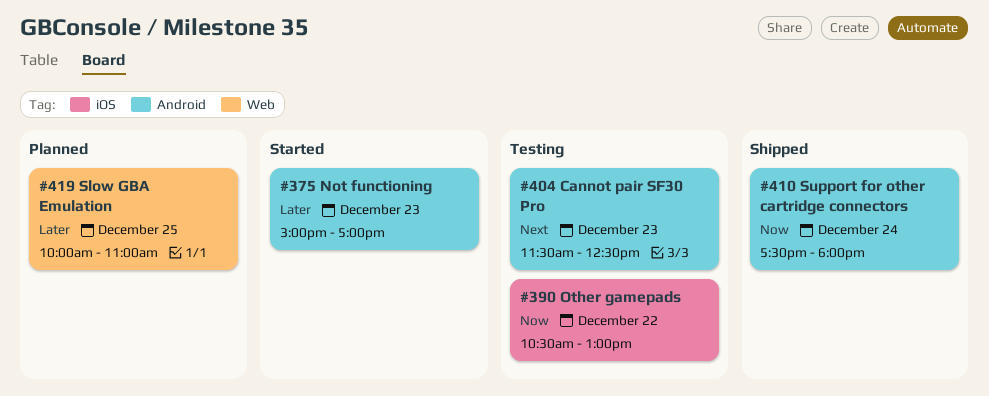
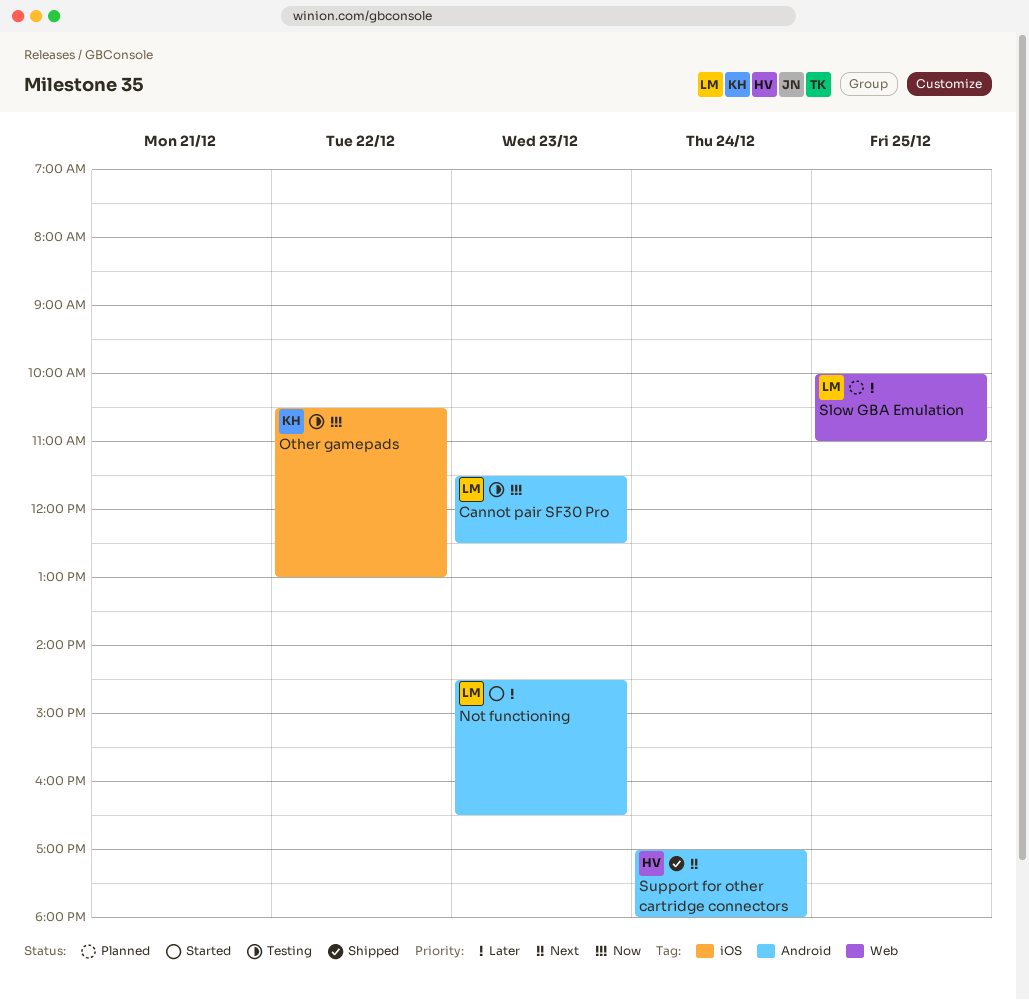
Cannot pair SF30 Pro, priority: Next -> Now
Not functioning, begins: 15:00 -> 14:30
Not functioning, ends: 17:00 -> 16:30
Support for other cartridge connectors, priority: Now -> Next
Support for other cartridge connectors, begins: 17:30 -> 17:00

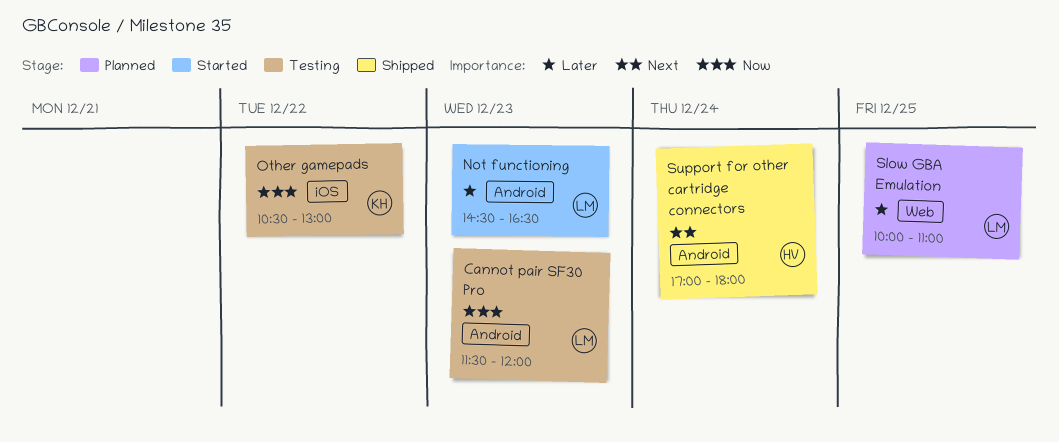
Cannot pair SF30 Pro, ends: 12:30 -> 12:00

